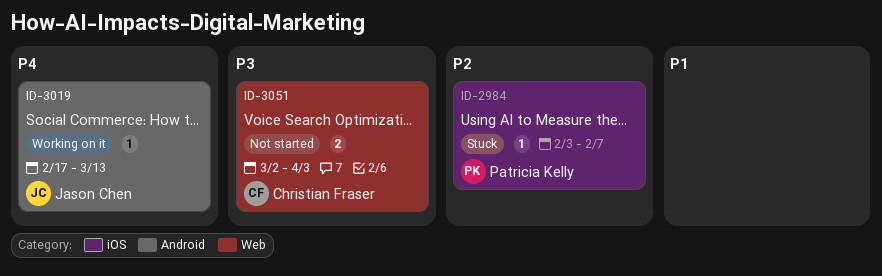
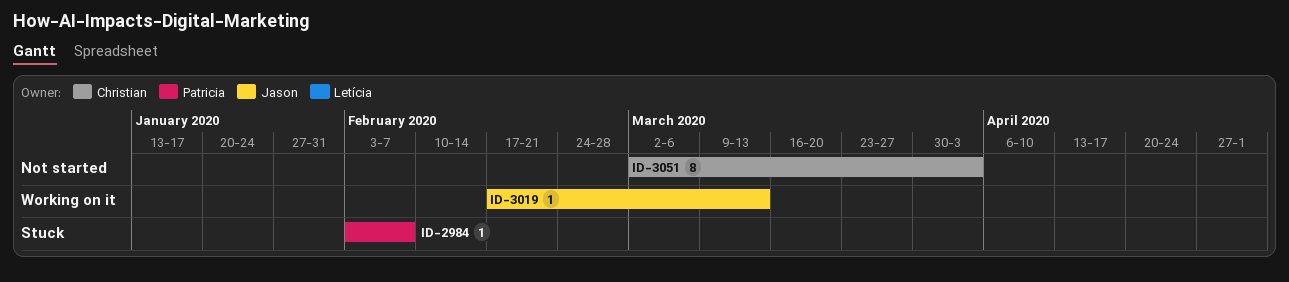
ID-3051, estimate: 2 -> 8

